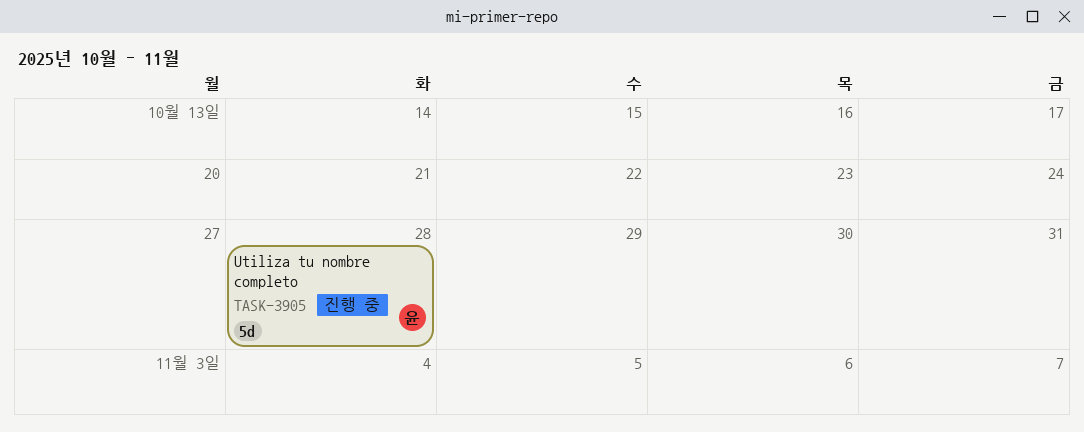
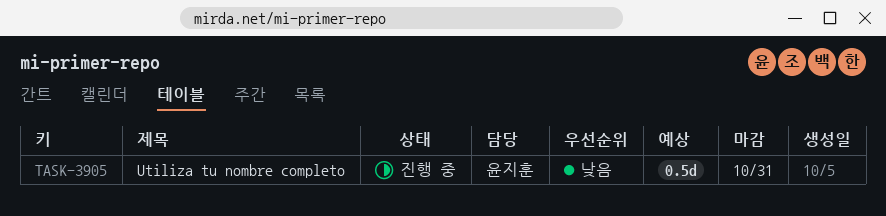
TASK-3905, estimate: 5d -> 0.5d
TASK-3905, due: Oct 28 -> Oct 31

